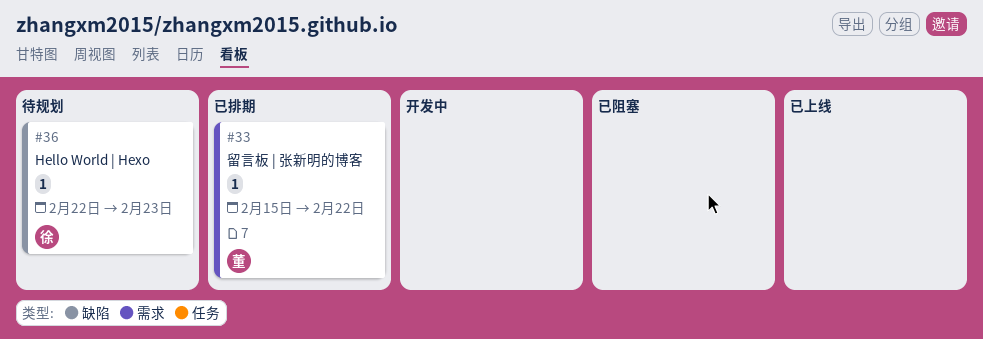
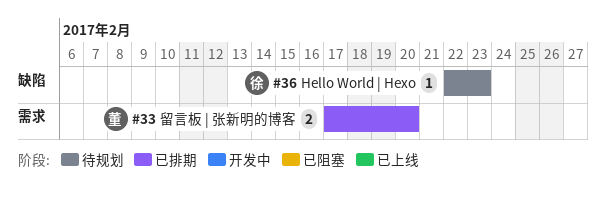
#33, estimate: 1 -> 2
#33, start: Feb 15 -> Feb 17
#33, due: Feb 22 -> Feb 20

